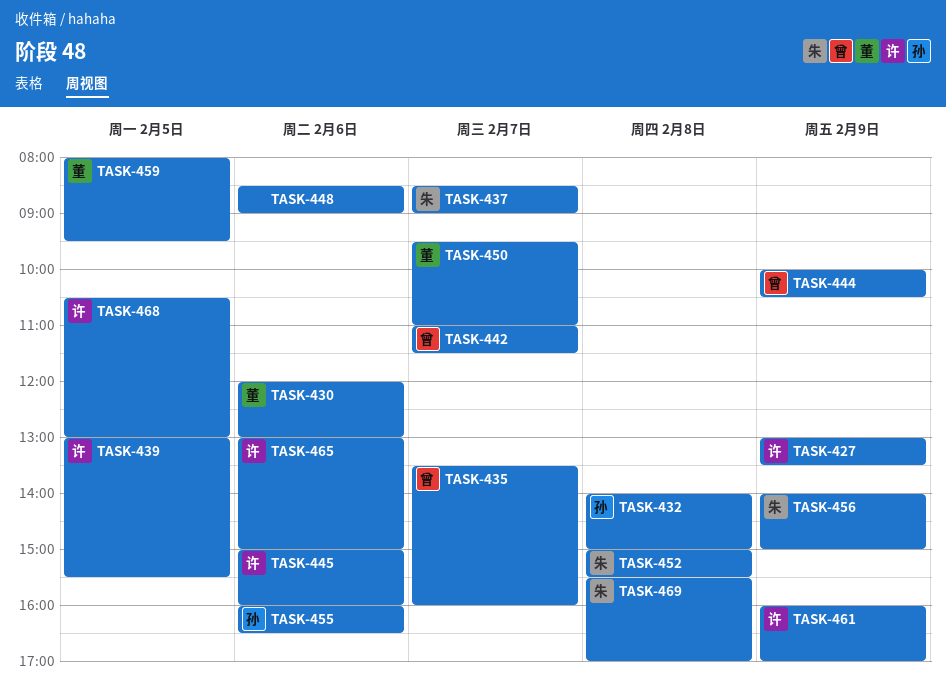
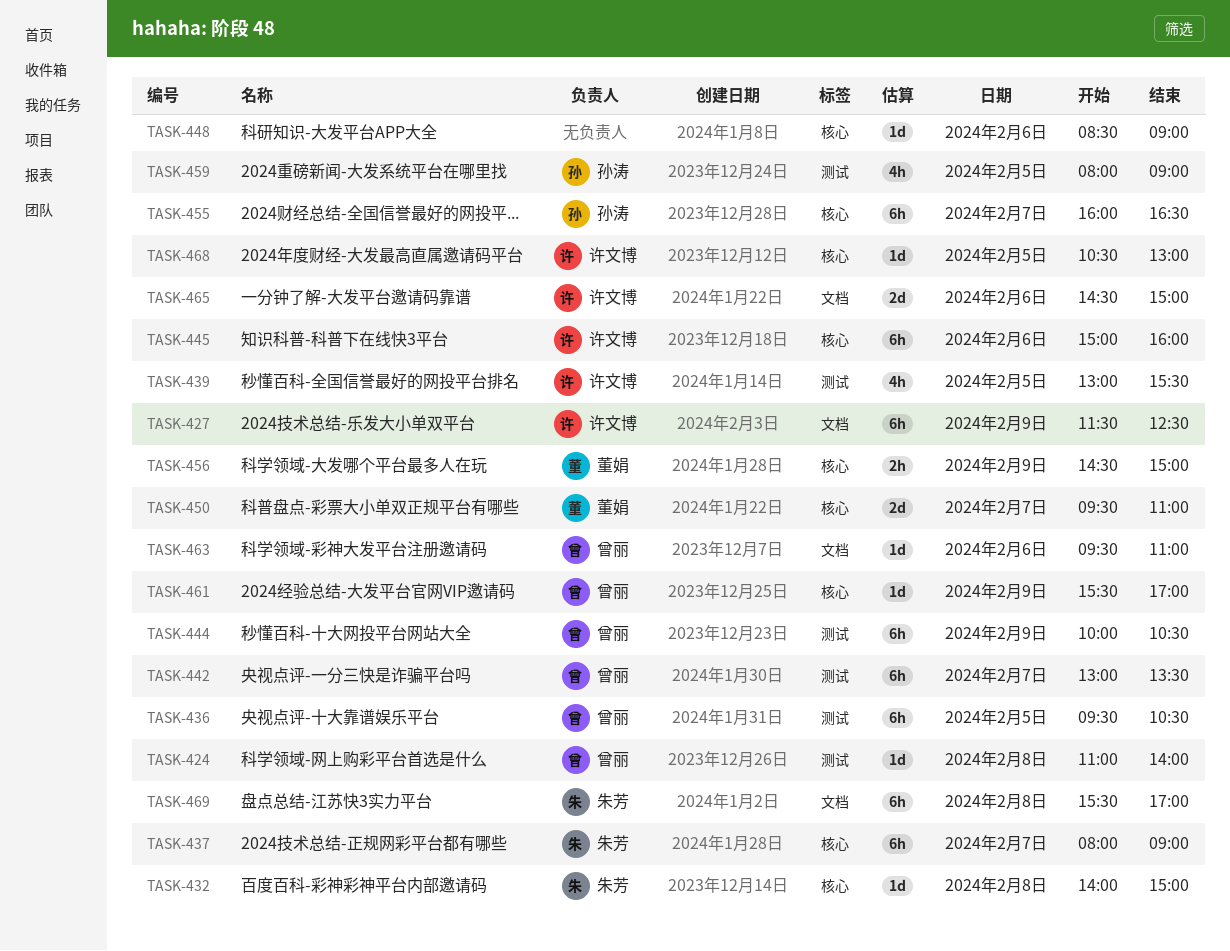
TASK-424: none -> present
TASK-427, begins: 13:00 -> 11:30
TASK-427, ends: 13:30 -> 12:30
TASK-430: present -> none
TASK-432, owner: 孙涛 -> 朱芳
TASK-435: present -> none
TASK-436: none -> present
TASK-437, begins: 08:30 -> 08:00
TASK-442, begins: 11:00 -> 13:00
TASK-442, ends: 11:30 -> 13:30
TASK-452: present -> none
TASK-455, day: Feb 6 -> Feb 7
TASK-456, owner: 朱芳 -> 董娟
TASK-456, begins: 14:00 -> 14:30
TASK-459, owner: 董娟 -> 孙涛
TASK-459, ends: 09:30 -> 09:00
TASK-461, owner: 许文博 -> 曾丽
TASK-461, begins: 16:00 -> 15:30
TASK-463: none -> present
TASK-465, begins: 13:00 -> 14:30

